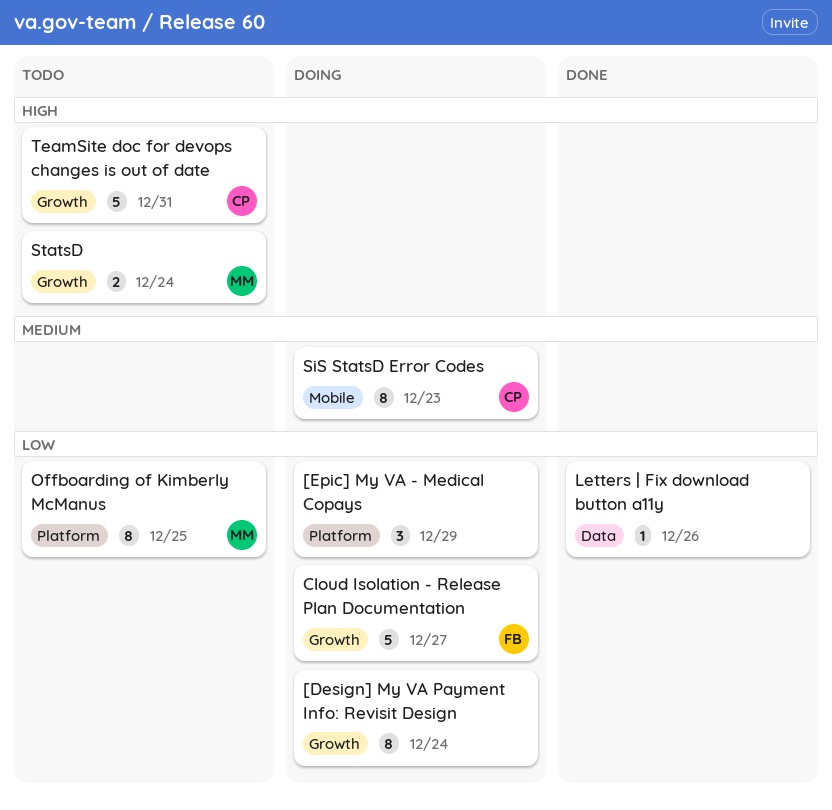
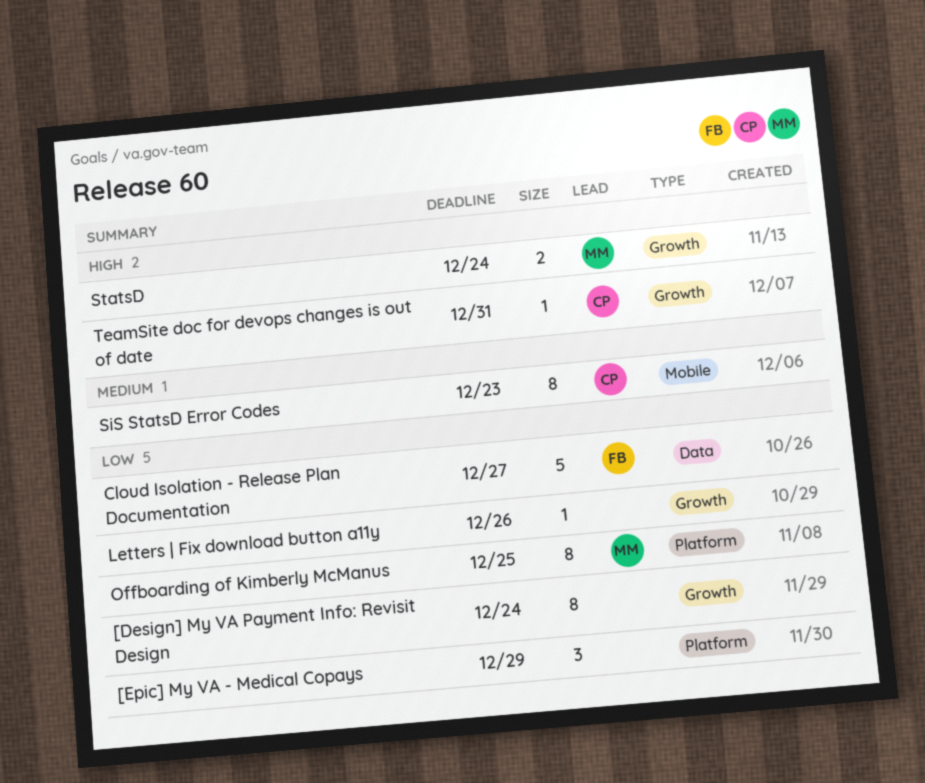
Cloud Isolation - Release Plan Documentation, label: Growth -> Data
Letters | Fix download button a11y, label: Data -> Growth
TeamSite doc for devops changes is out of date, estimate: 5 -> 1

